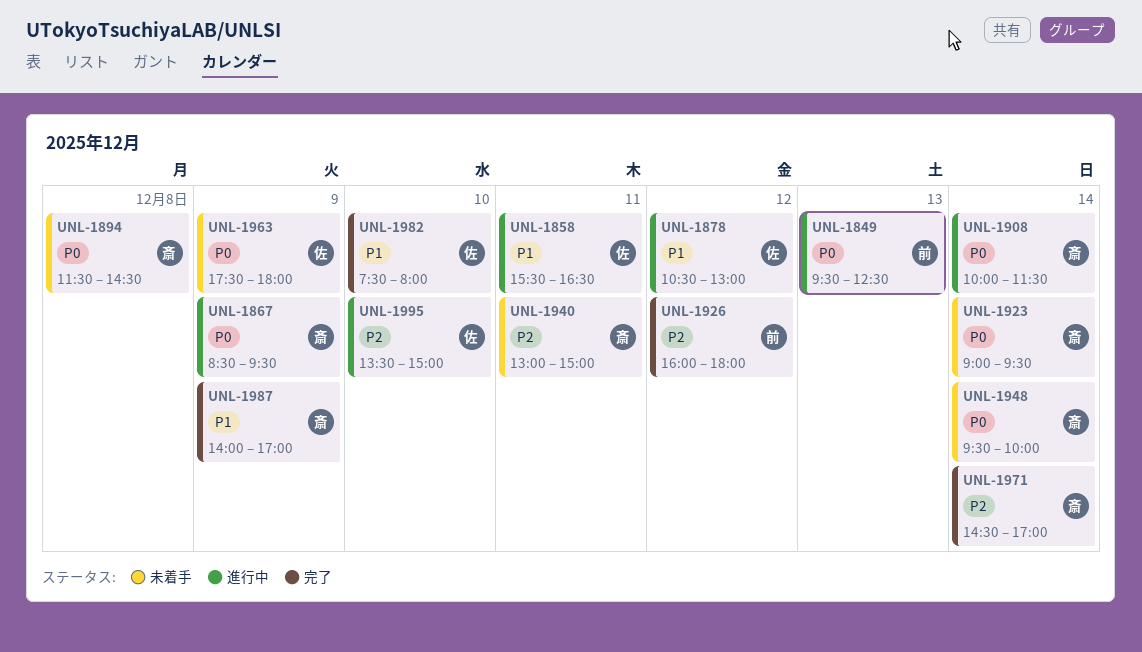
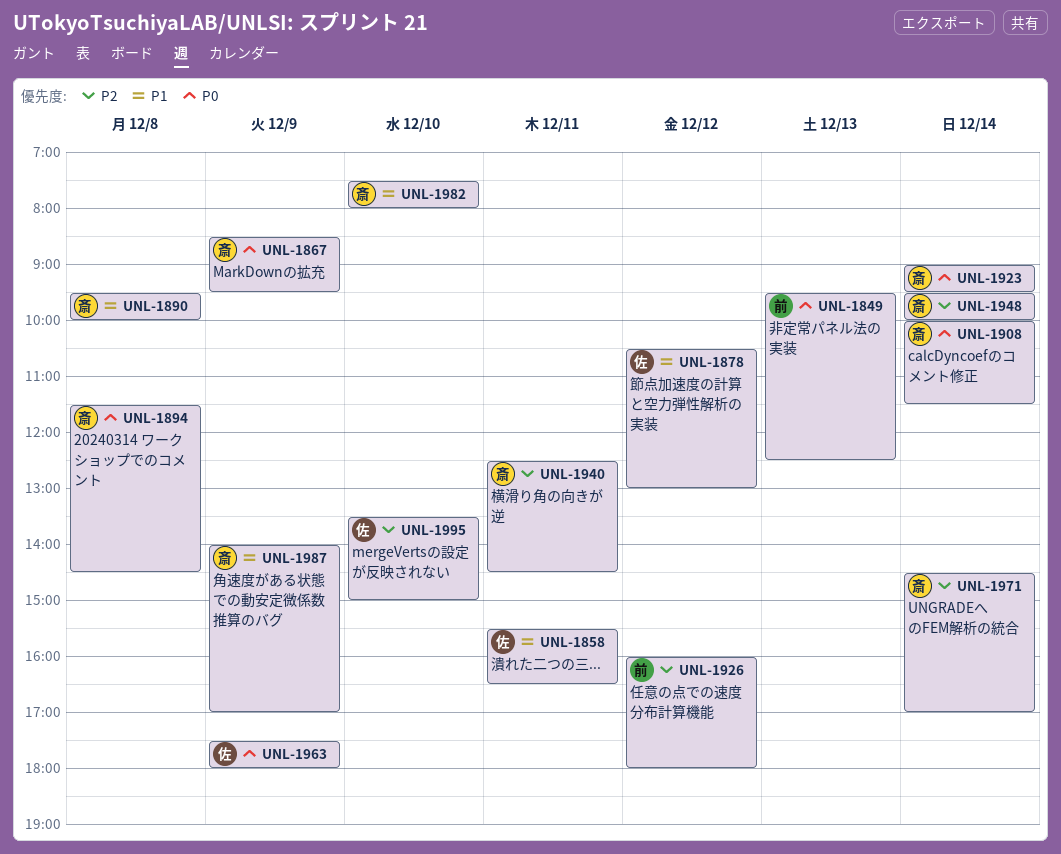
UNL-1890: none -> present
UNL-1940, begins: 13:00 -> 12:30
UNL-1940, ends: 15:00 -> 14:30
UNL-1948, priority: P0 -> P2
UNL-1982, owner: 佐 -> 斎

